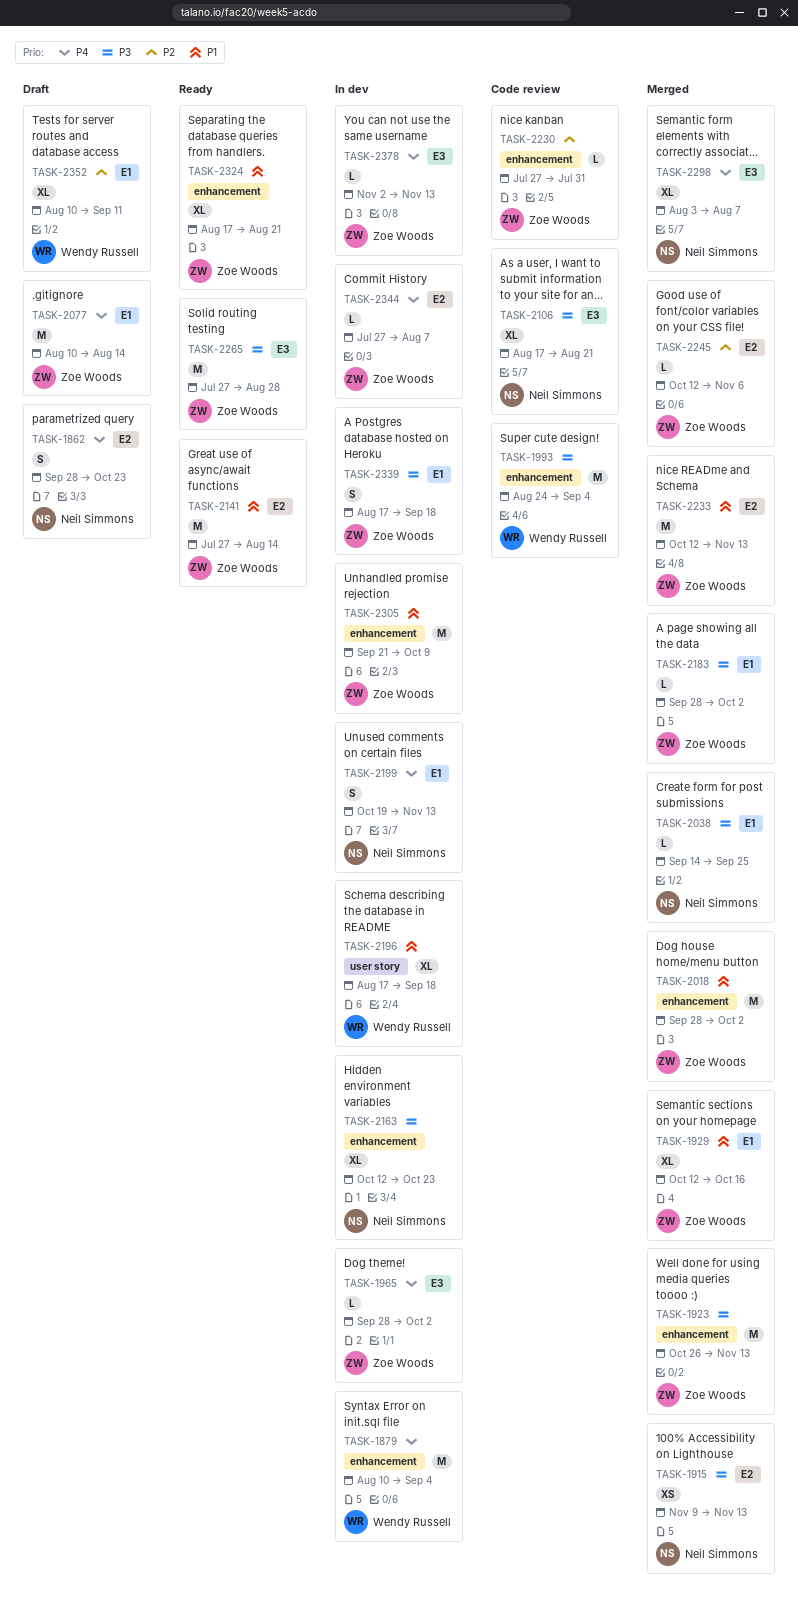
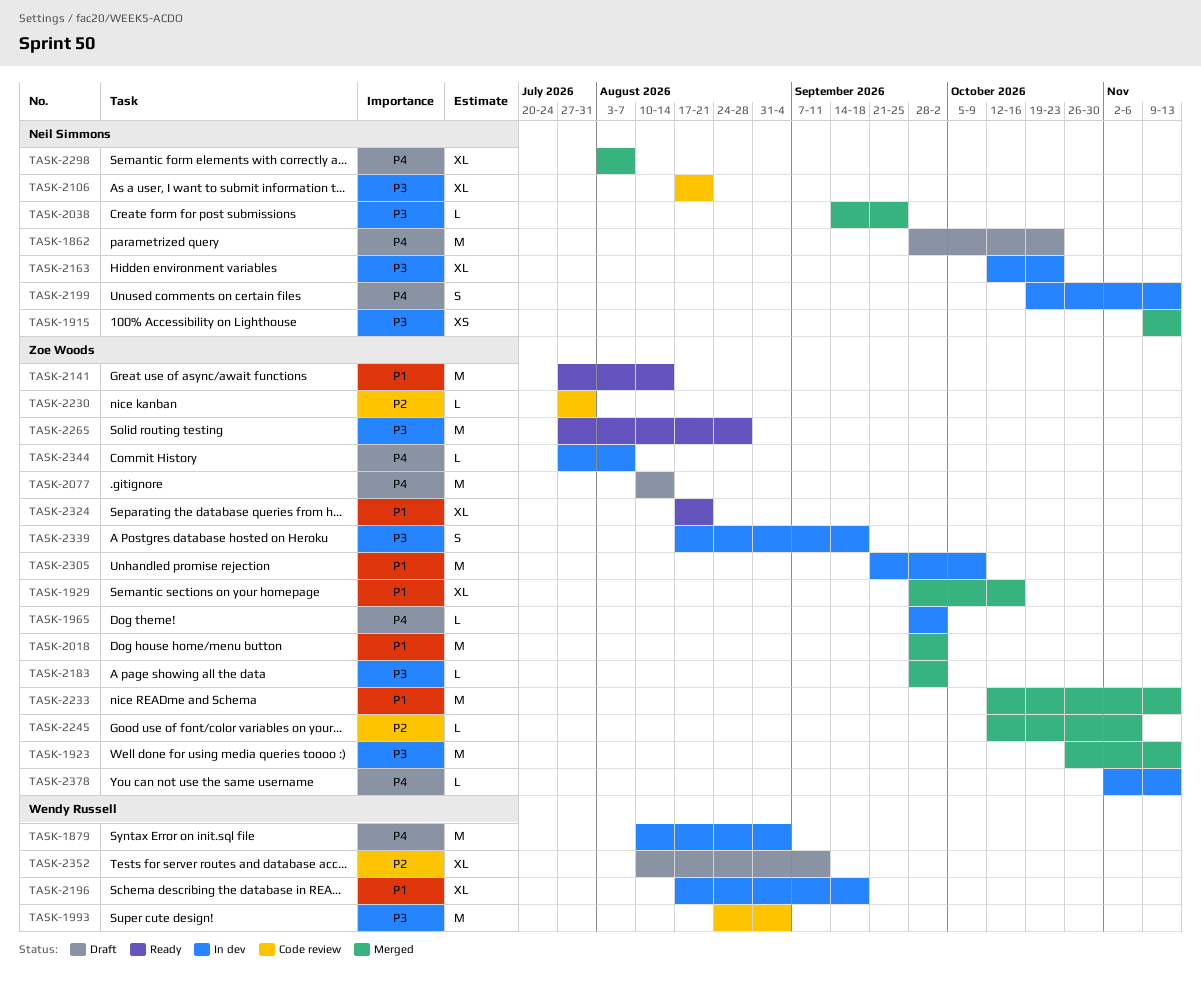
TASK-1862, estimate: S -> M
TASK-1929, start: Oct 12 -> Sep 28

